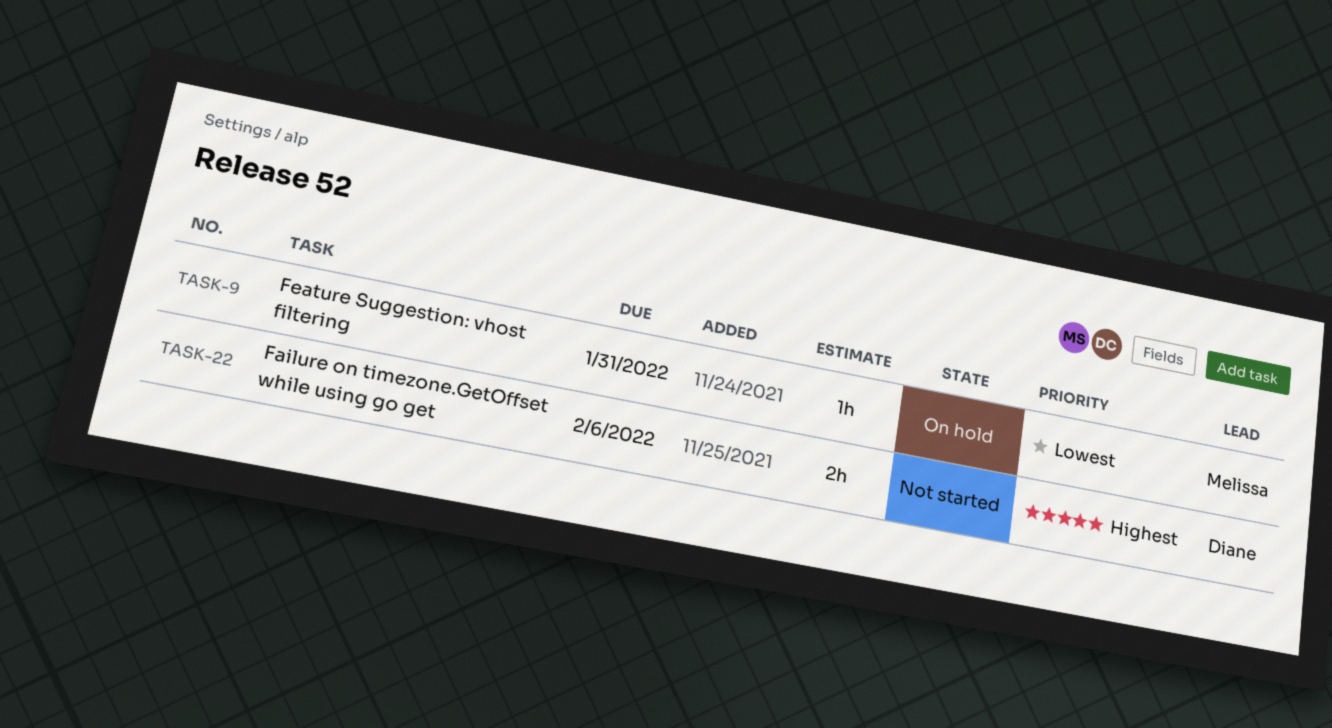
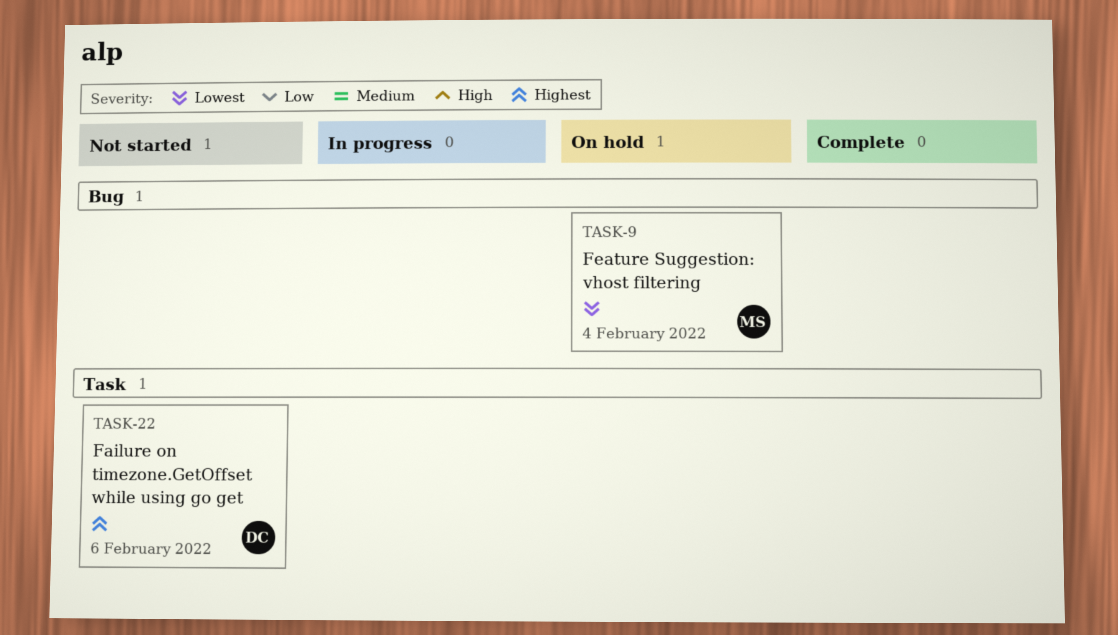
TASK-9, due: Jan 31 -> Feb 4

